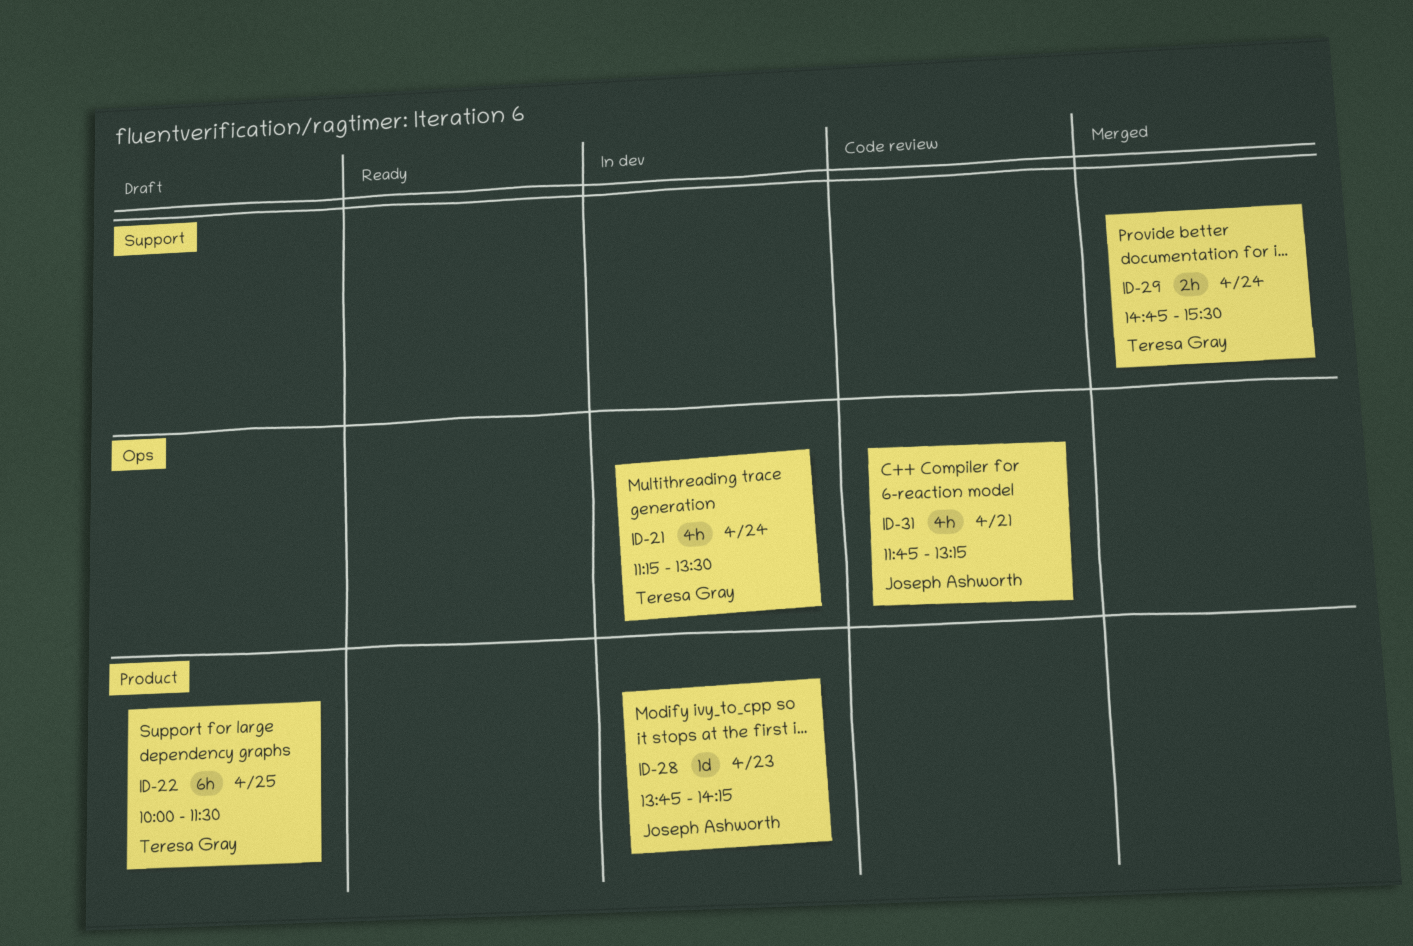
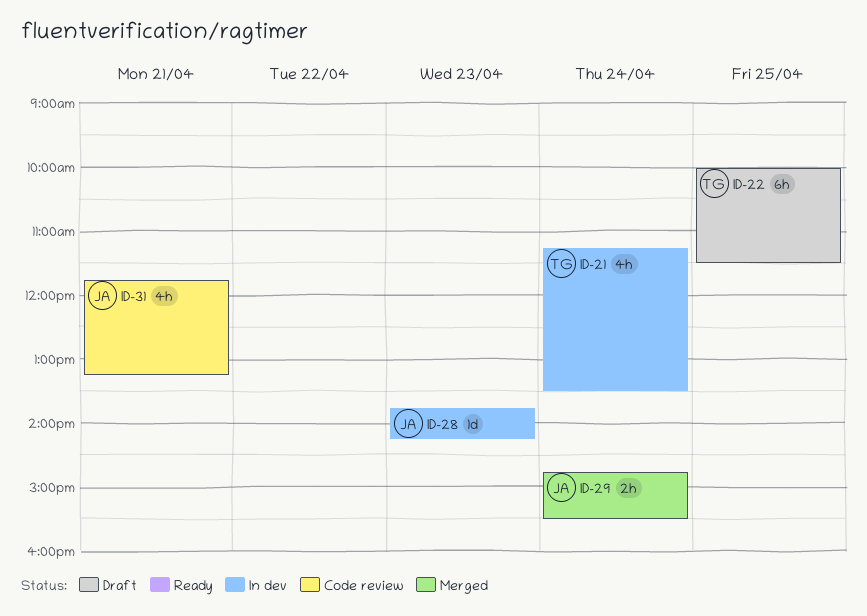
ID-29, owner: Teresa Gray -> Joseph Ashworth

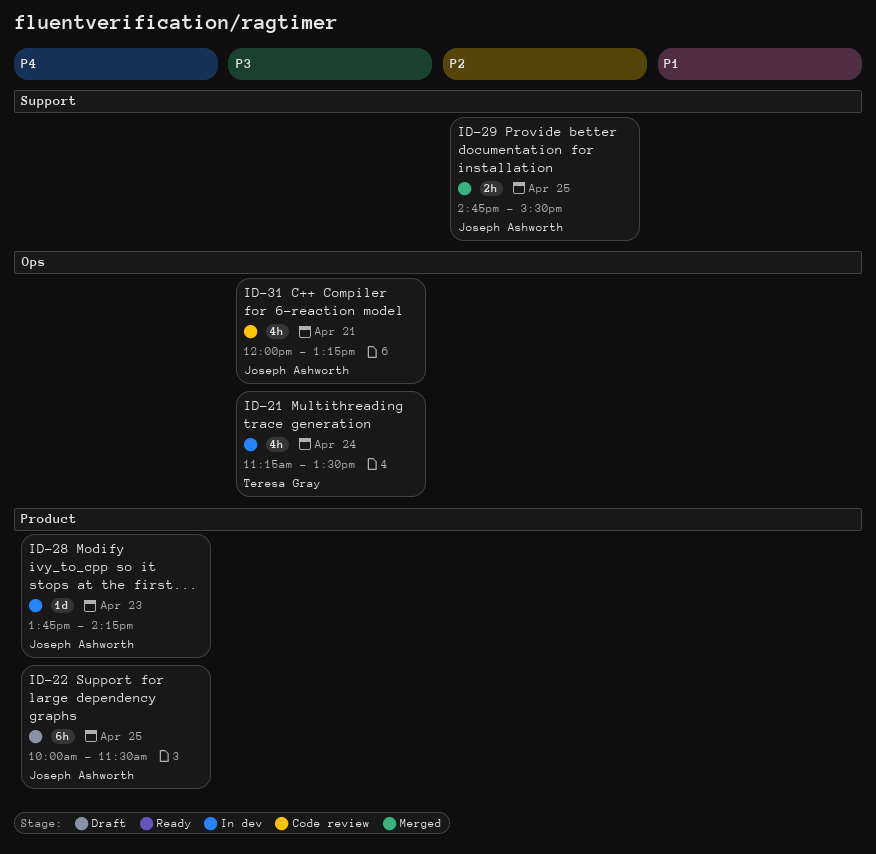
ID-22, owner: Teresa Gray -> Joseph Ashworth
ID-29, day: Apr 24 -> Apr 25
ID-31, begins: 11:45 -> 12:00

